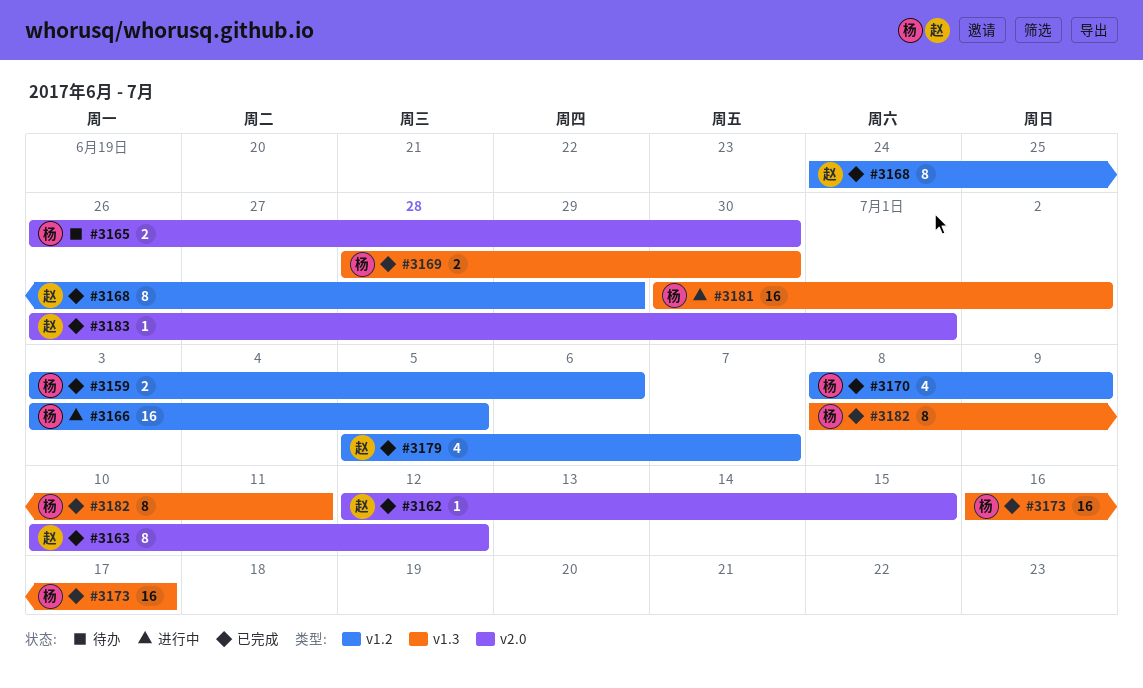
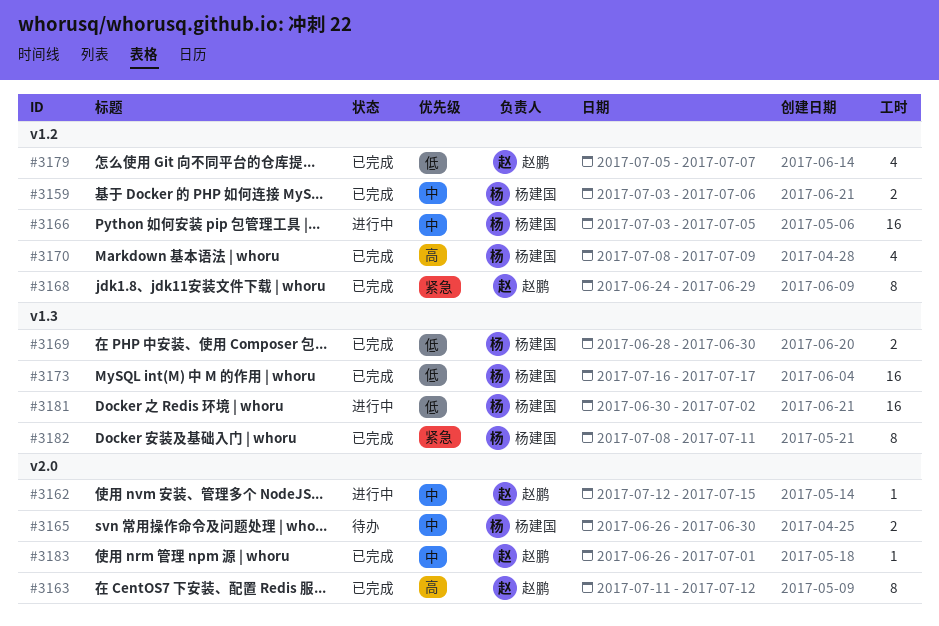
#3162, status: 已完成 -> 进行中
#3163, start: Jul 10 -> Jul 11

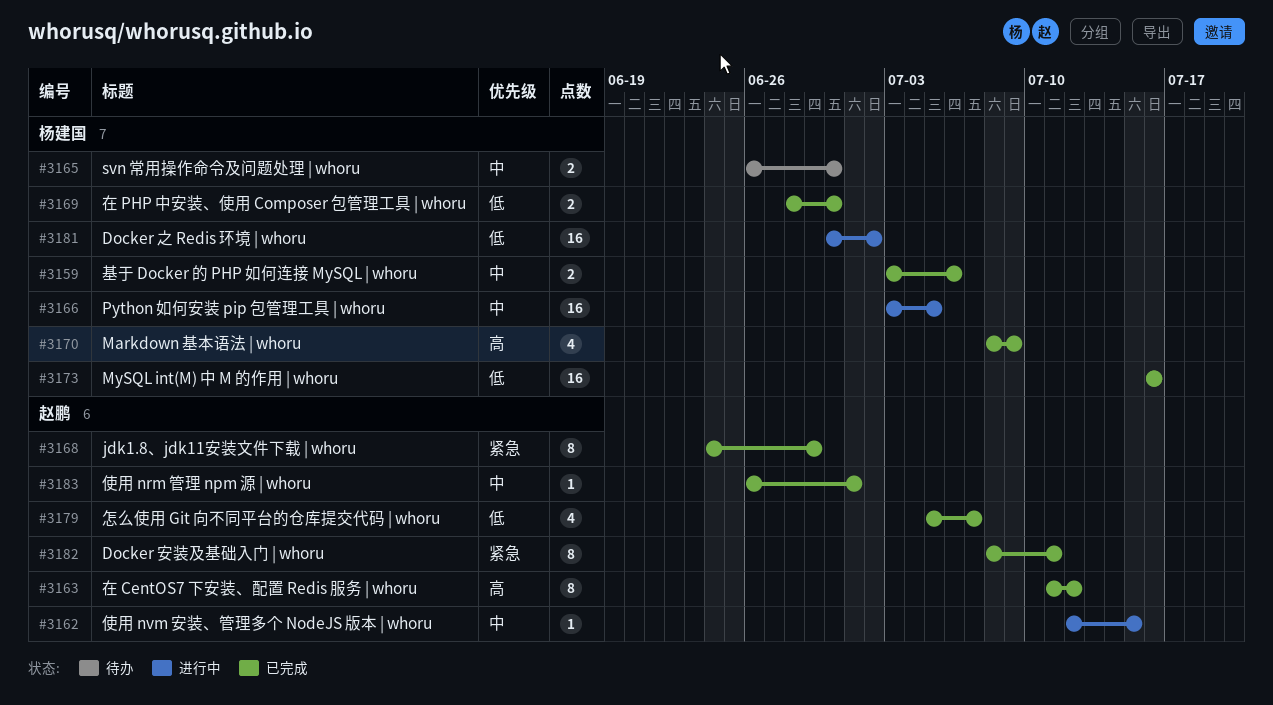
#3173, due: Jul 17 -> Jul 16
#3182, owner: 杨建国 -> 赵鹏

